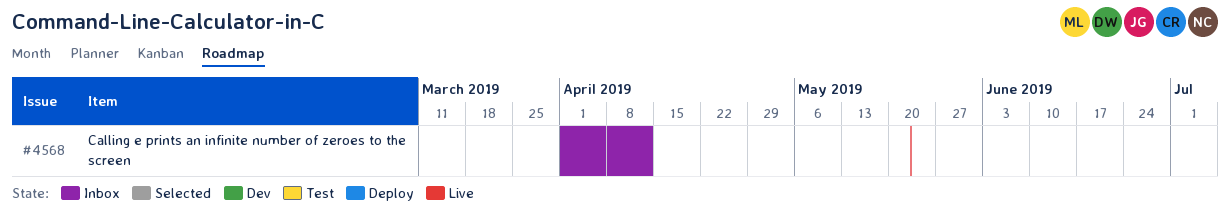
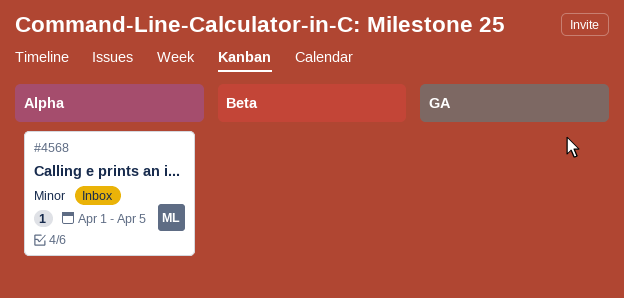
#4568, due: Apr 12 -> Apr 5

